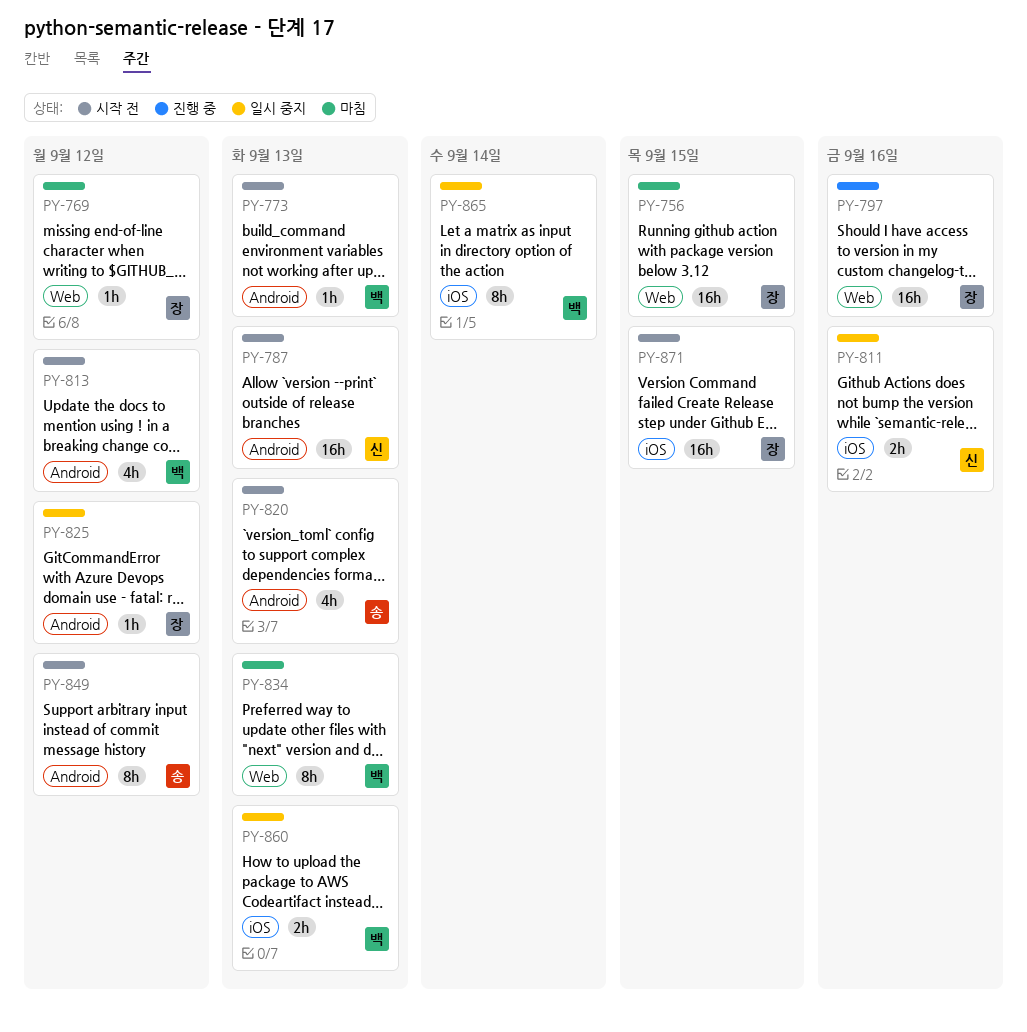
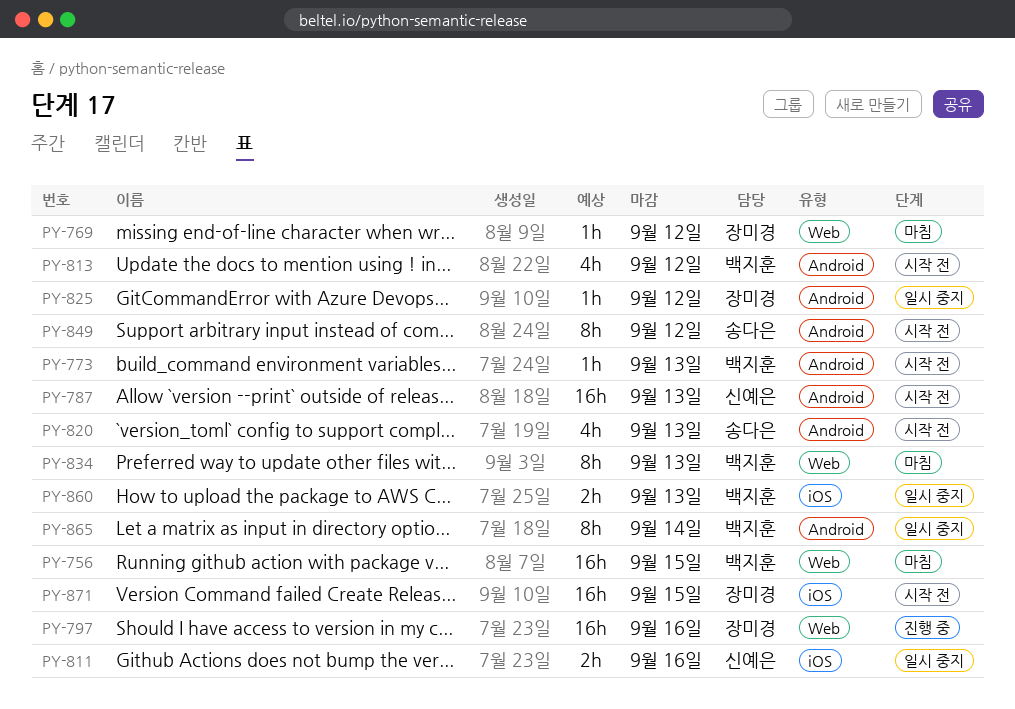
PY-756, owner: 장미경 -> 백지훈
PY-865, label: iOS -> Android

